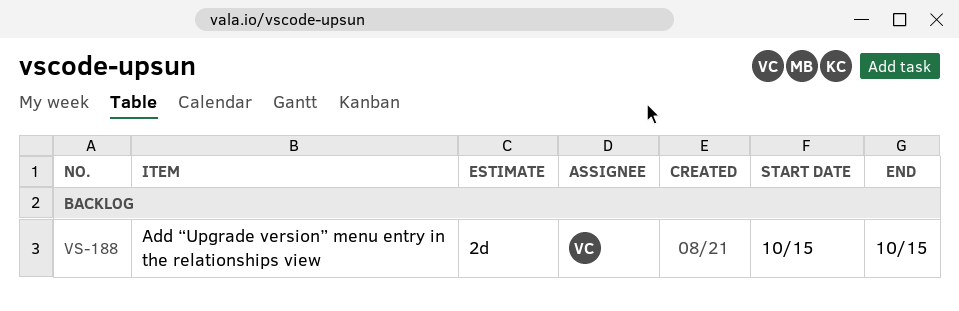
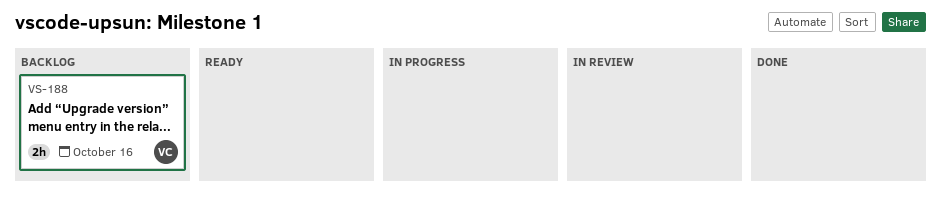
VS-188, estimate: 2d -> 2h
VS-188, due: Oct 15 -> Oct 16

